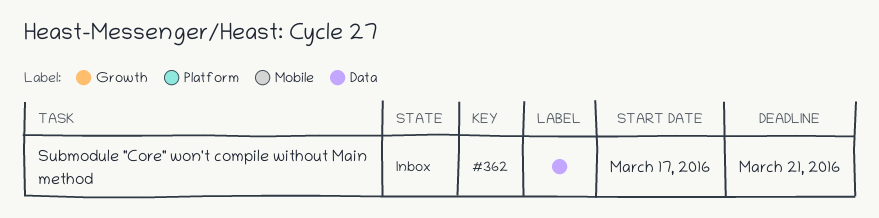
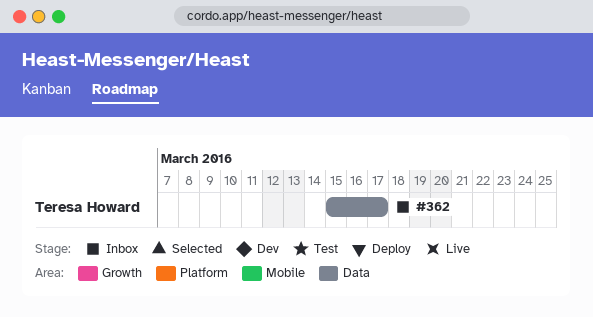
#362, start: Mar 17 -> Mar 15
#362, due: Mar 21 -> Mar 17

